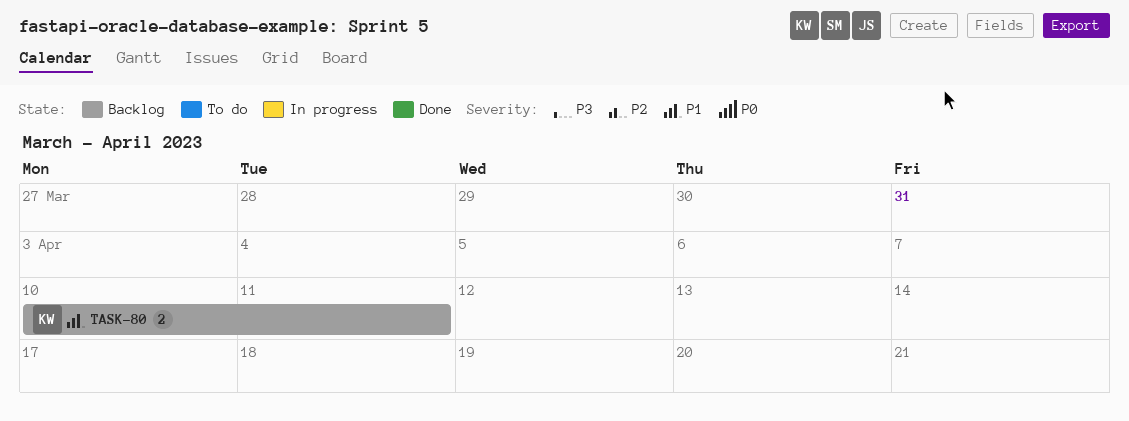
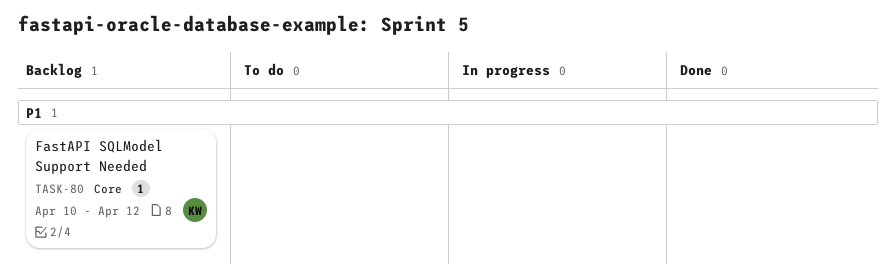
TASK-80, estimate: 2 -> 1
TASK-80, due: Apr 11 -> Apr 12

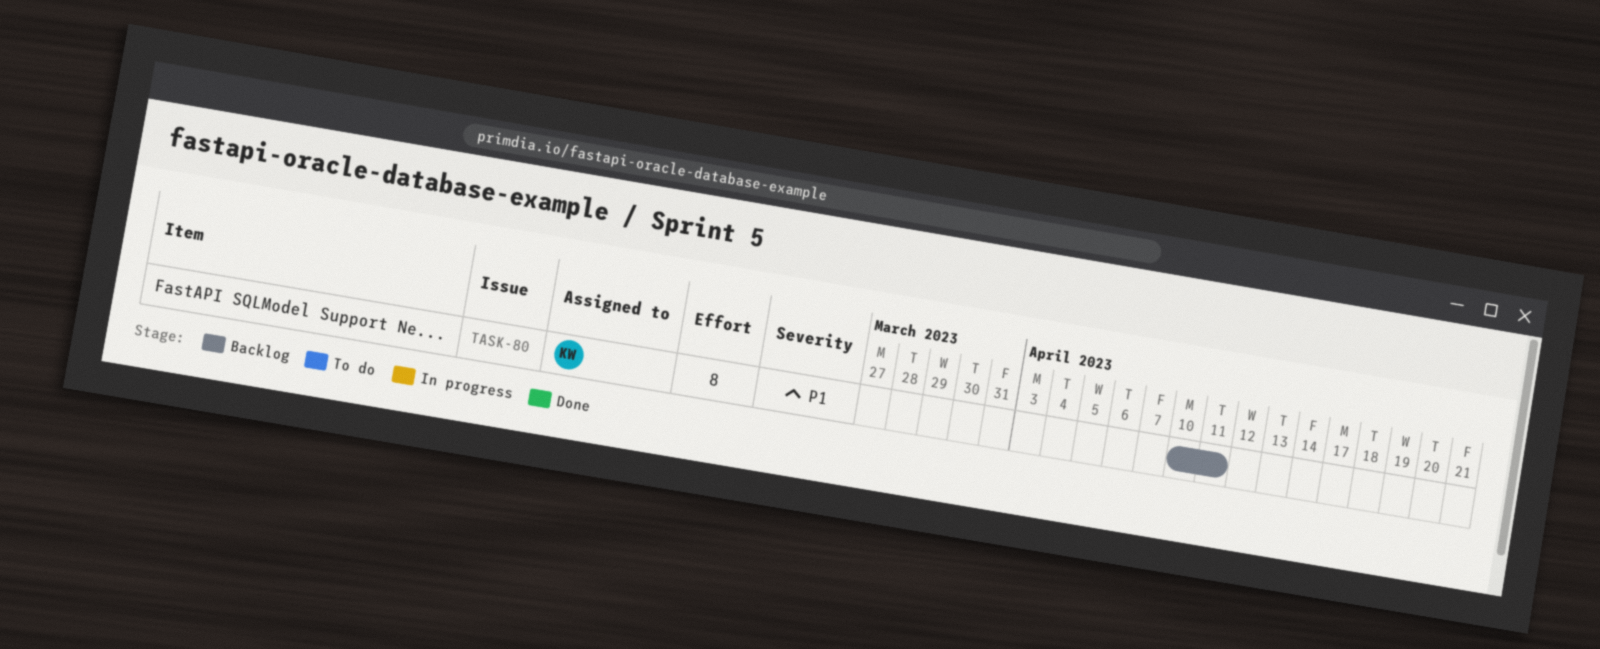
TASK-80, estimate: 1 -> 8
TASK-80, due: Apr 12 -> Apr 11

